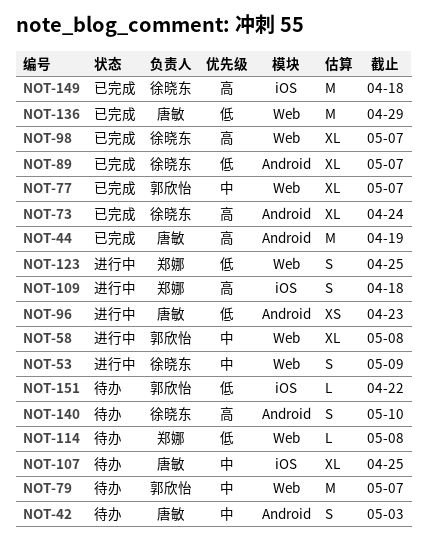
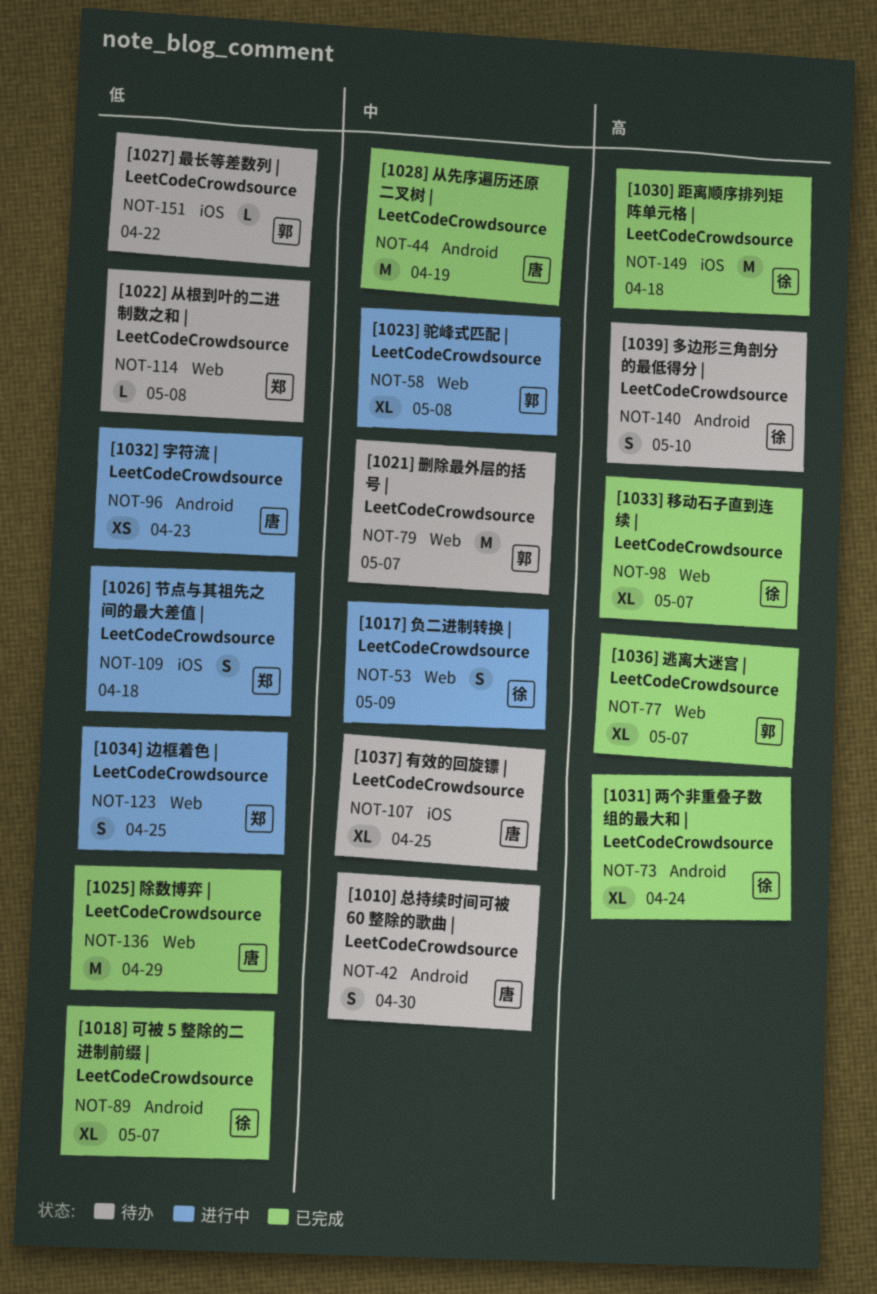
NOT-42, due: May 3 -> Apr 30
NOT-44, priority: 高 -> 中
NOT-77, priority: 中 -> 高
NOT-109, priority: 高 -> 低

